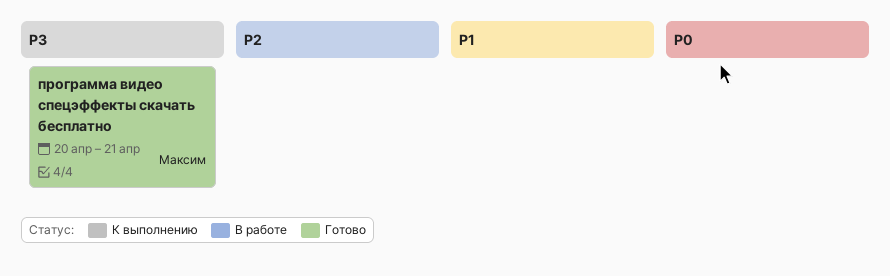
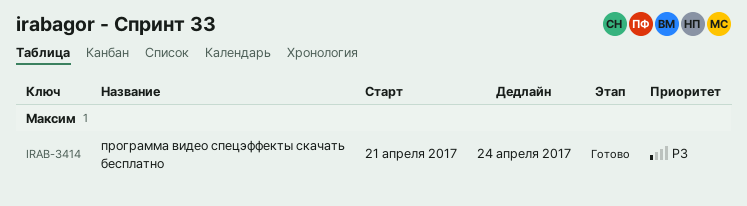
программа видео спецэффекты скачать бесплатно, start: Apr 20 -> Apr 21
программа видео спецэффекты скачать бесплатно, due: Apr 21 -> Apr 24

